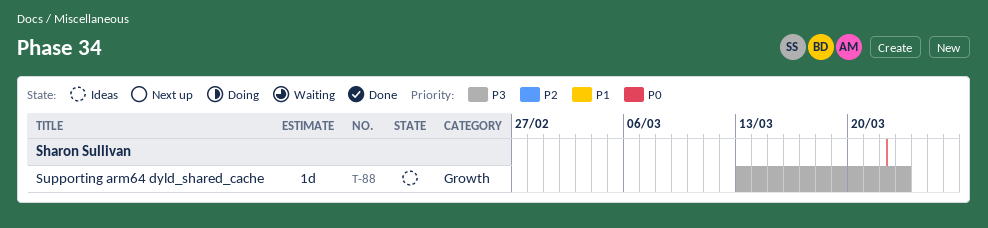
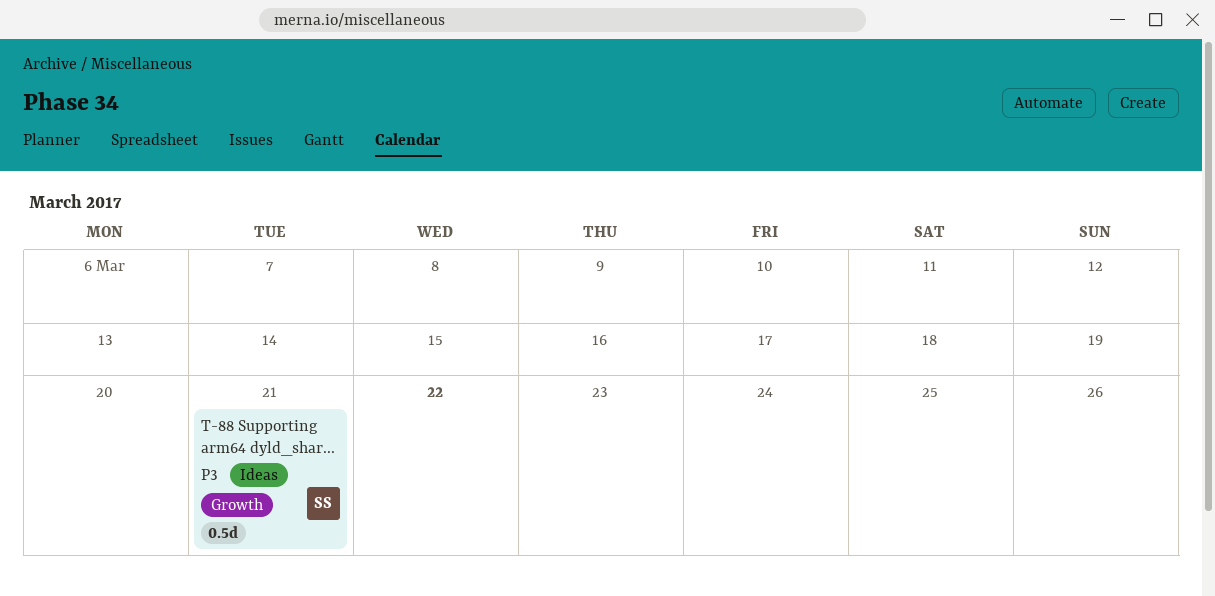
T-88, estimate: 1d -> 0.5d
T-88, due: Mar 23 -> Mar 21

